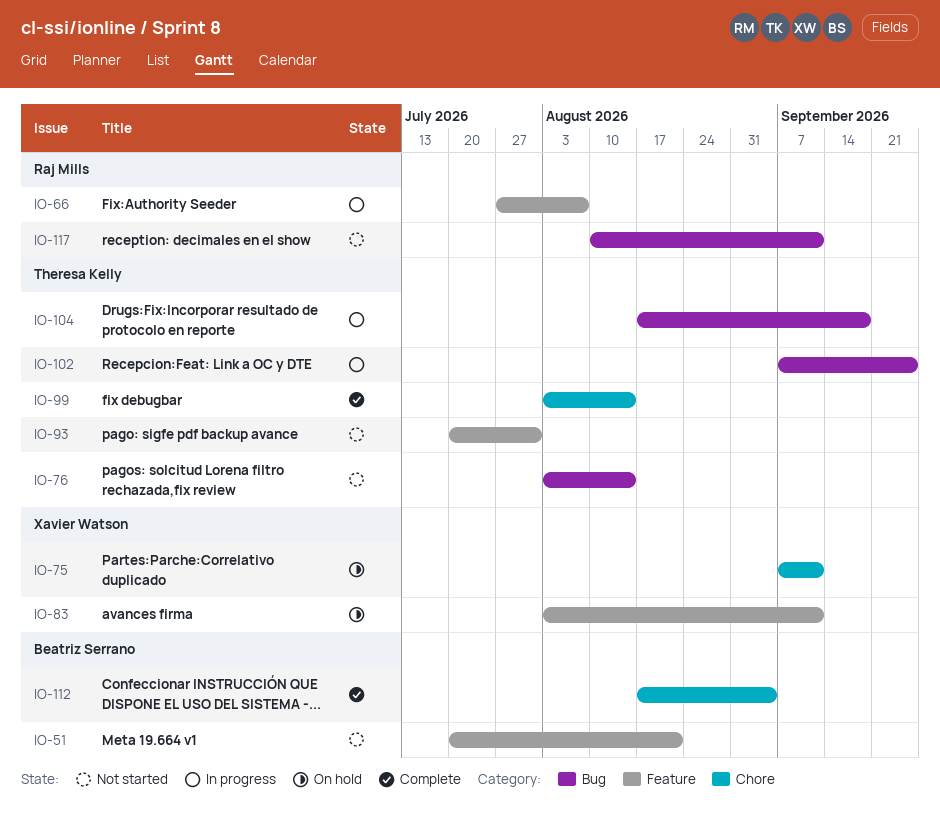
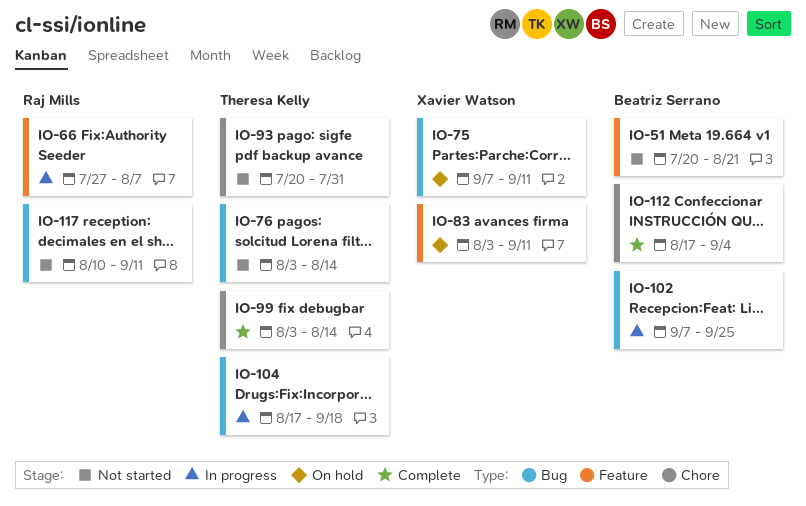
IO-75, label: Chore -> Bug
IO-93, label: Feature -> Chore
IO-102, owner: Theresa Kelly -> Beatriz Serrano

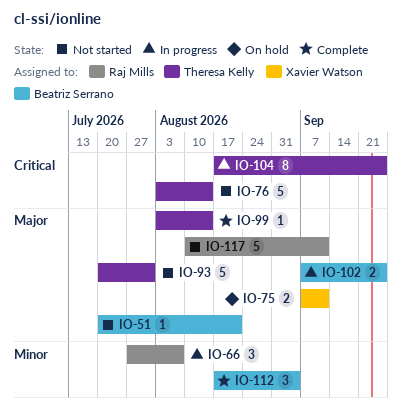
IO-83: present -> none
IO-104, due: Sep 18 -> Sep 25

